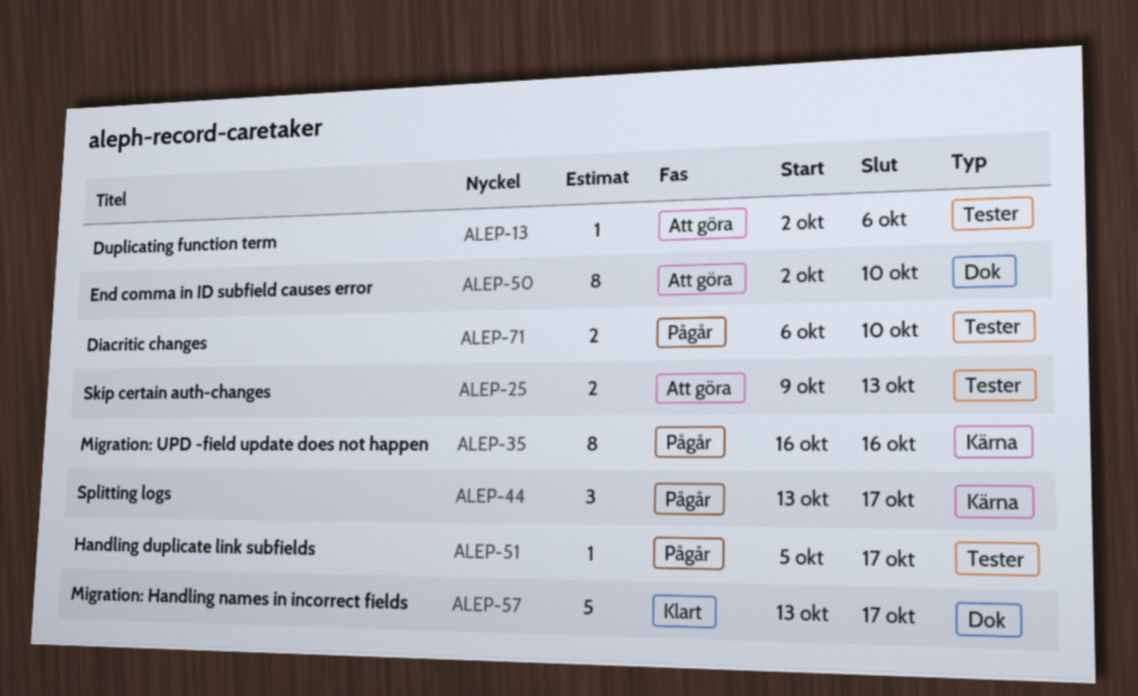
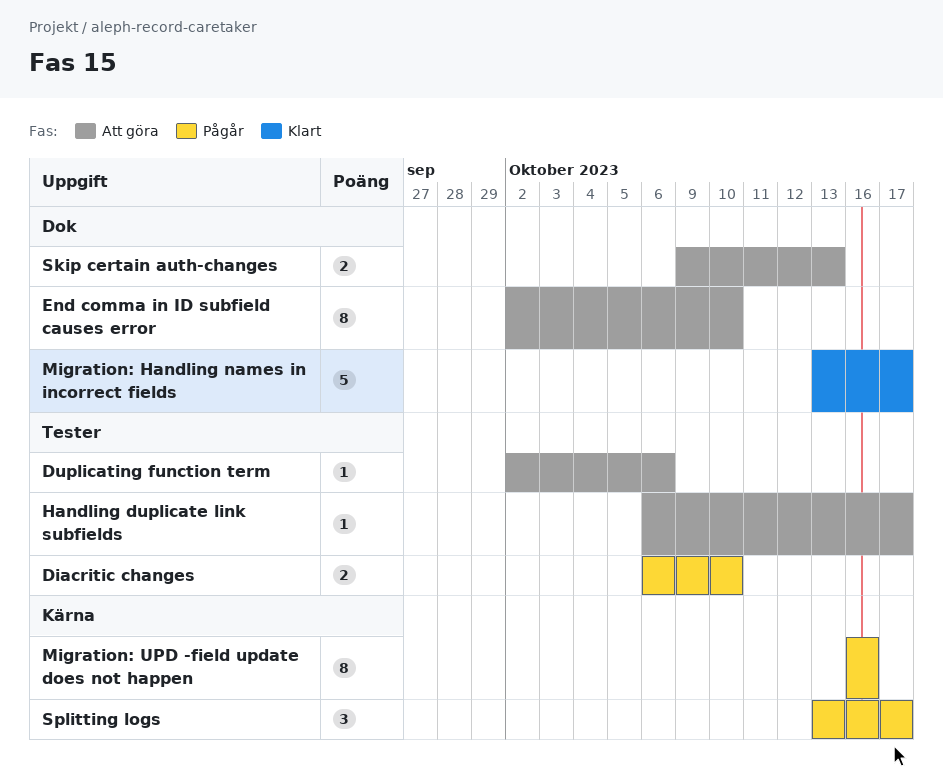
Handling duplicate link subfields, status: Pågår -> Att göra
Handling duplicate link subfields, start: Oct 5 -> Oct 6
Skip certain auth-changes, label: Tester -> Dok

